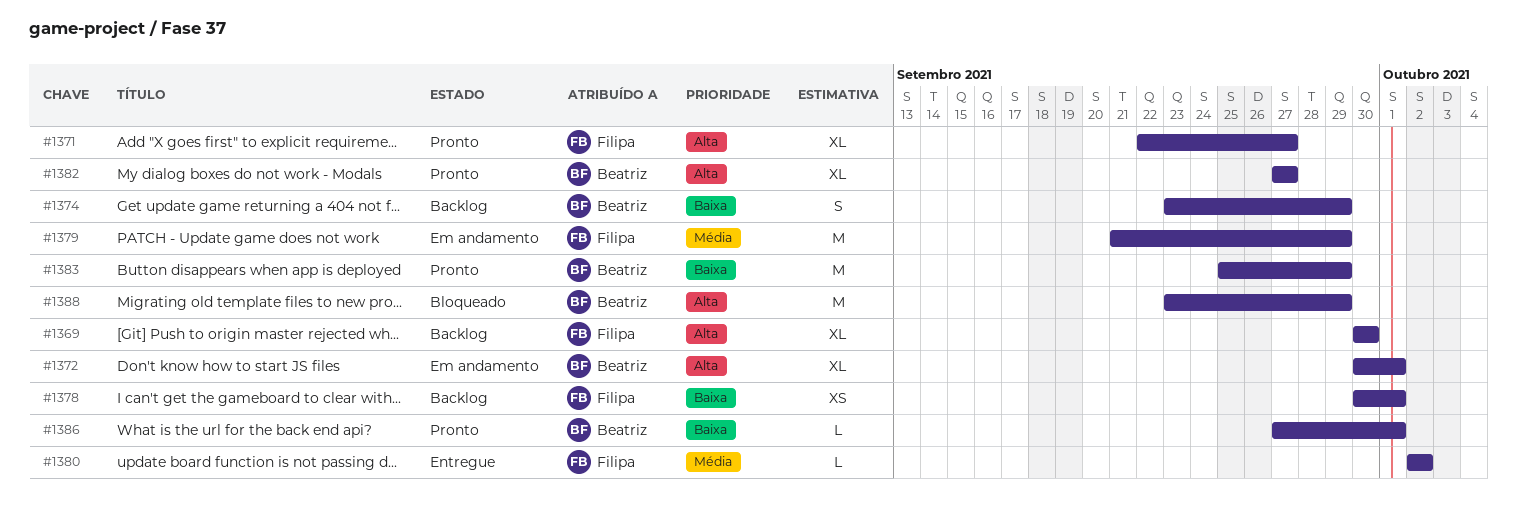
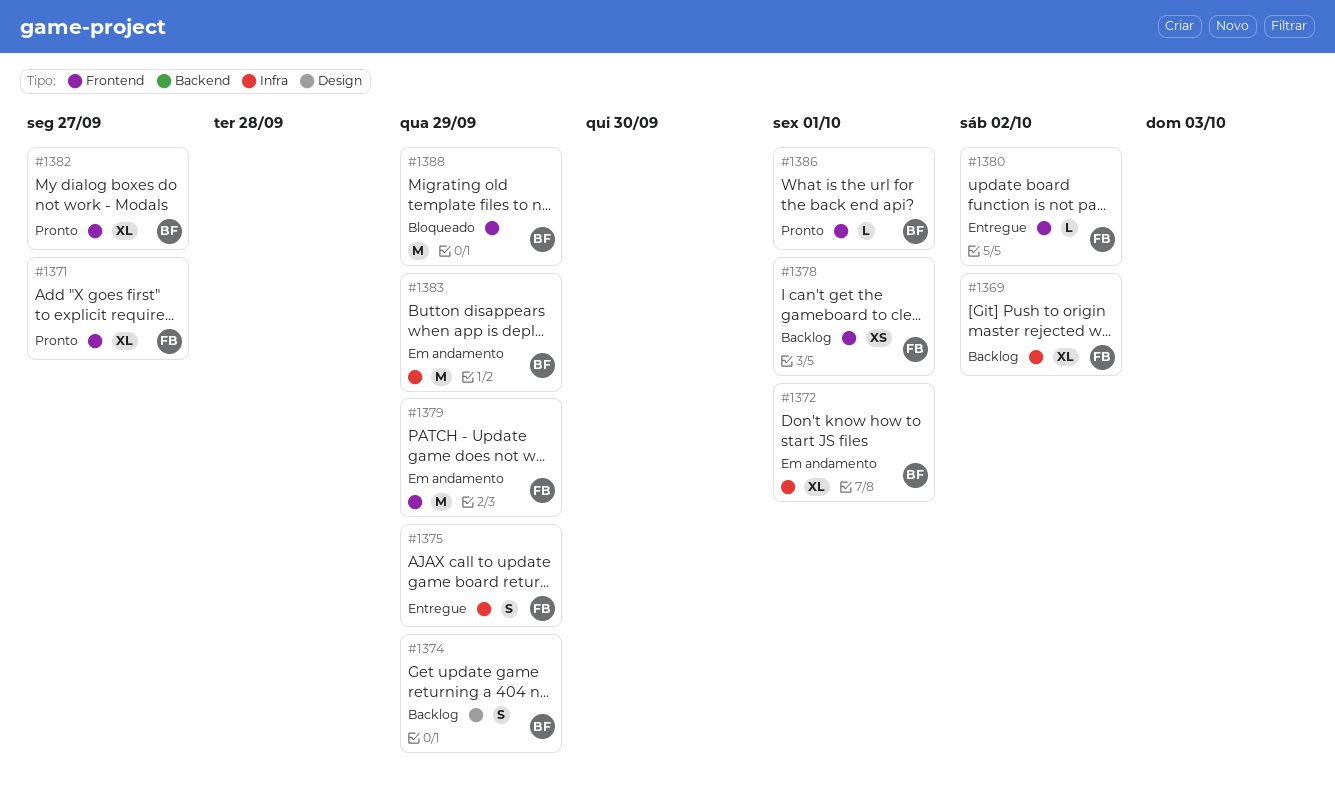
#1369, due: Sep 30 -> Oct 2
#1375: none -> present
#1383, status: Pronto -> Em andamento

